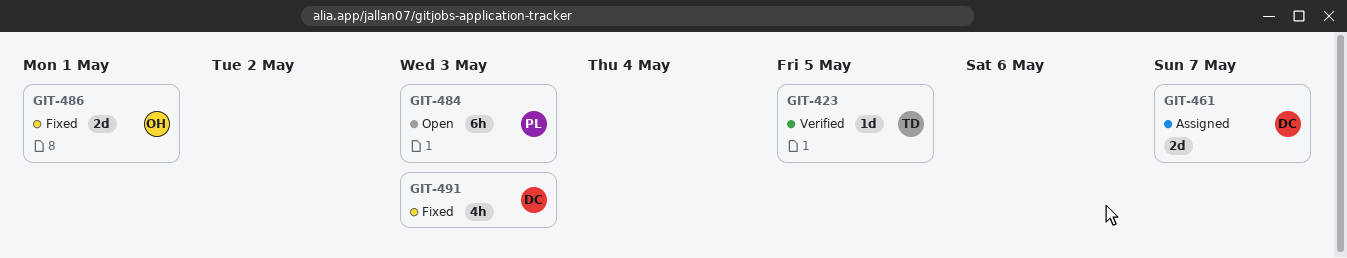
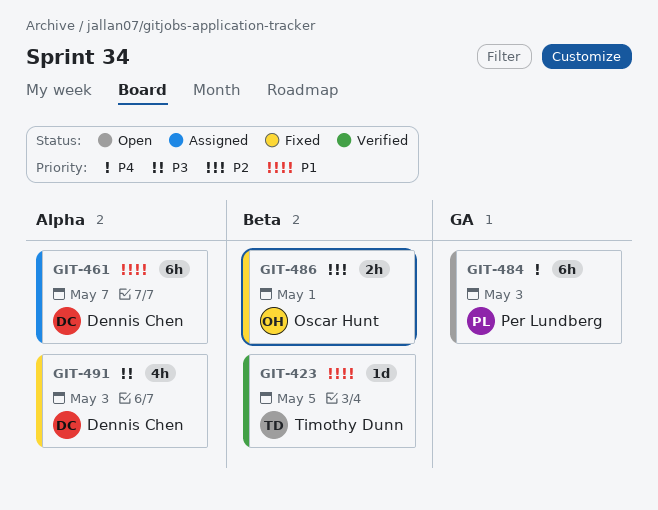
GIT-461, estimate: 2d -> 6h
GIT-486, estimate: 2d -> 2h

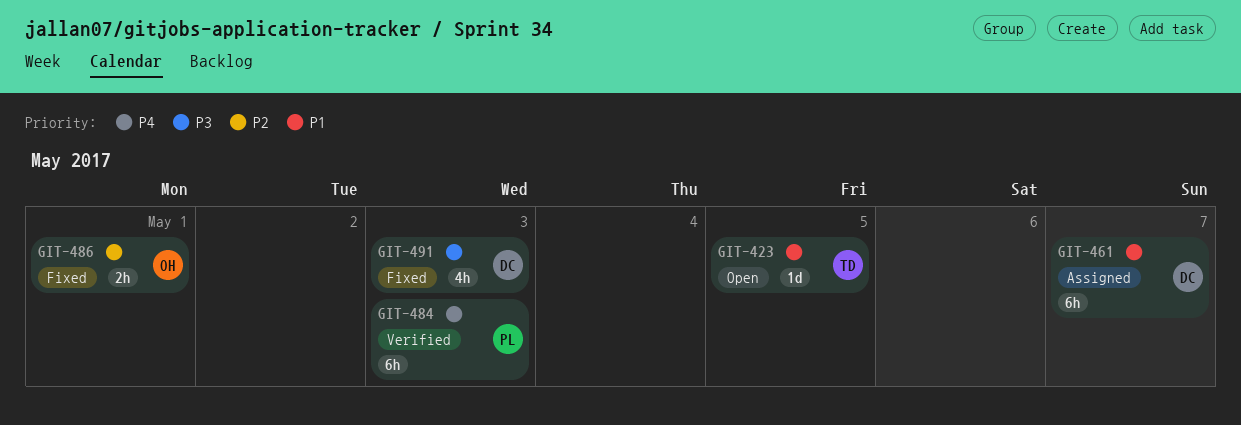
GIT-423, status: Verified -> Open
GIT-484, status: Open -> Verified

